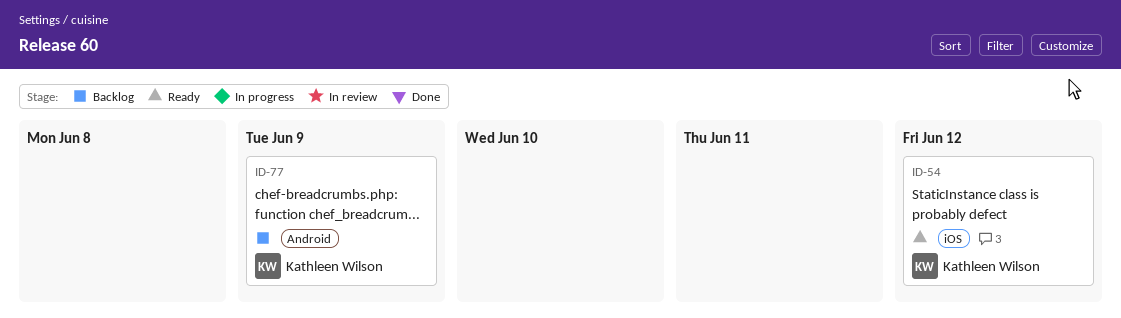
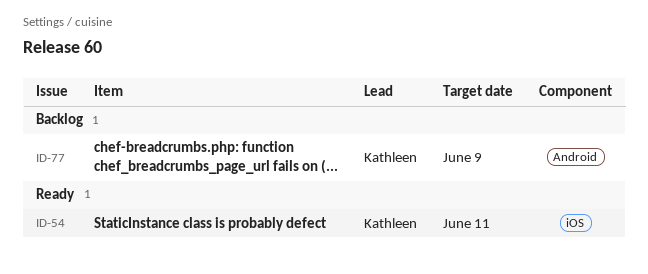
ID-54, due: Jun 12 -> Jun 11

